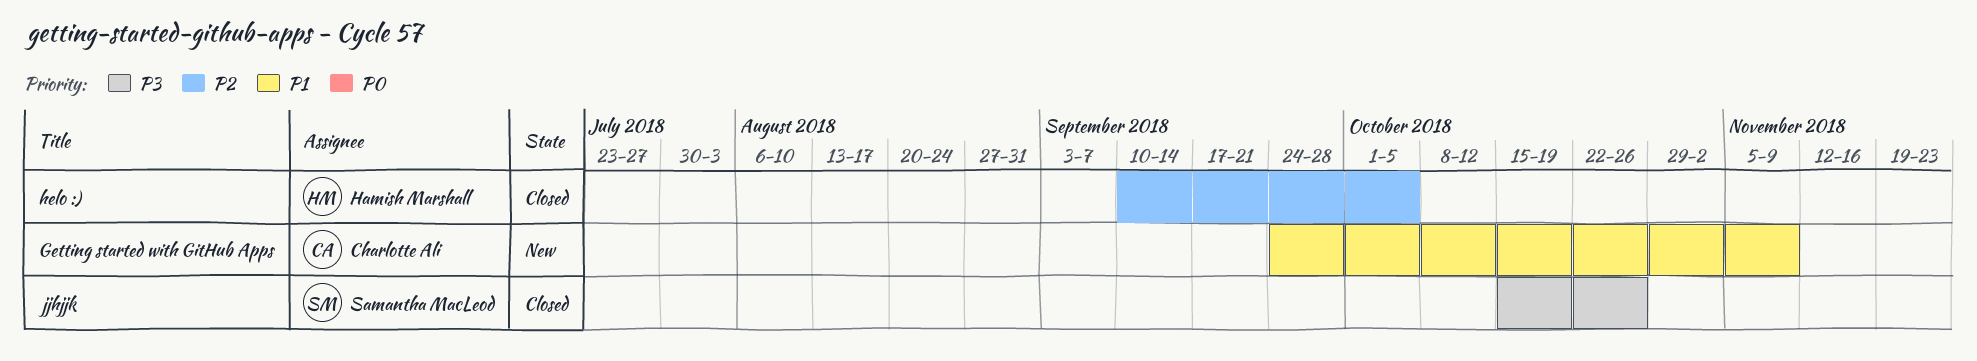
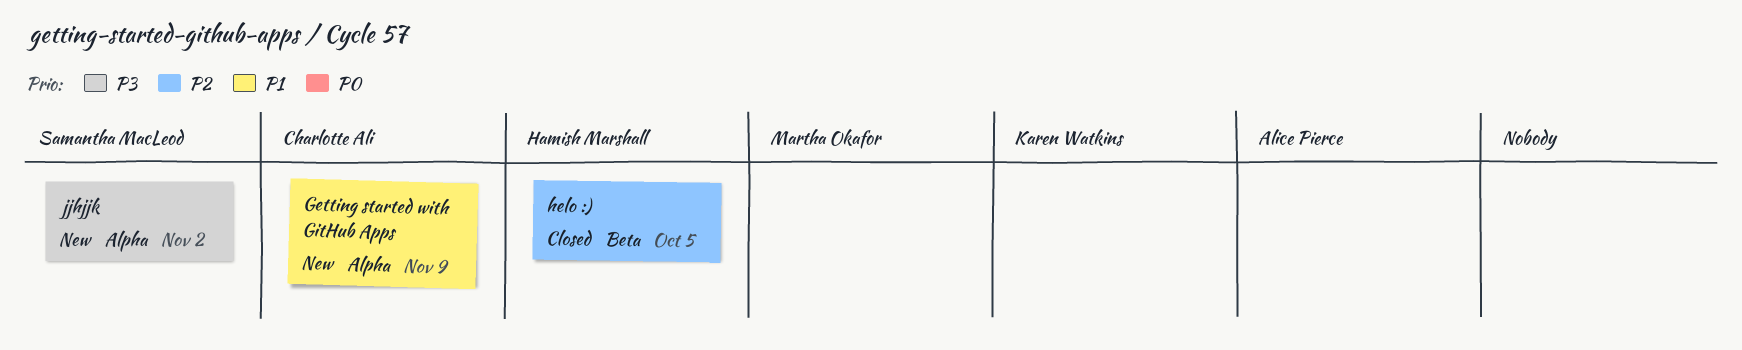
jjhjjk, status: Closed -> New
jjhjjk, due: Oct 26 -> Nov 2

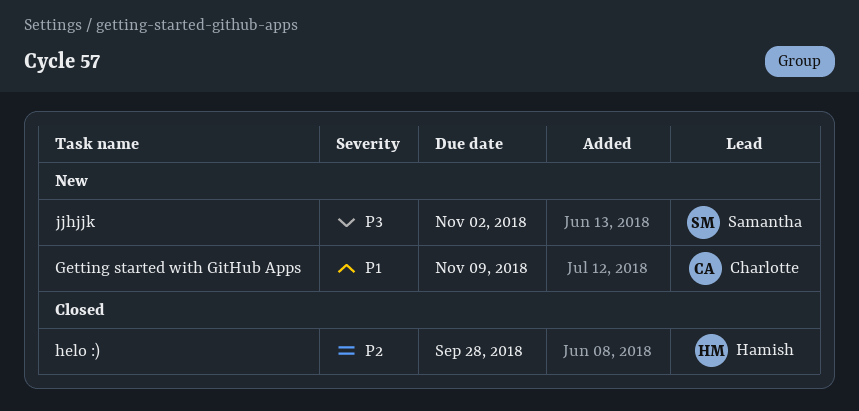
helo :), due: Oct 5 -> Sep 28

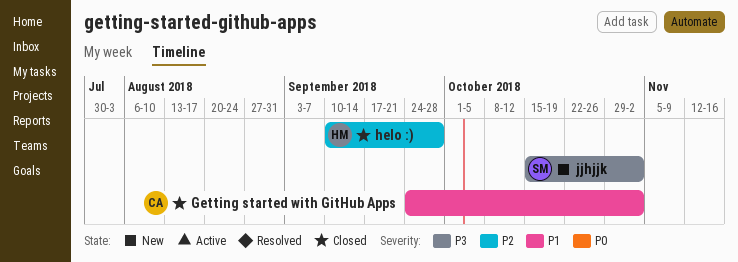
Getting started with GitHub Apps, status: New -> Closed
Getting started with GitHub Apps, due: Nov 9 -> Nov 2

